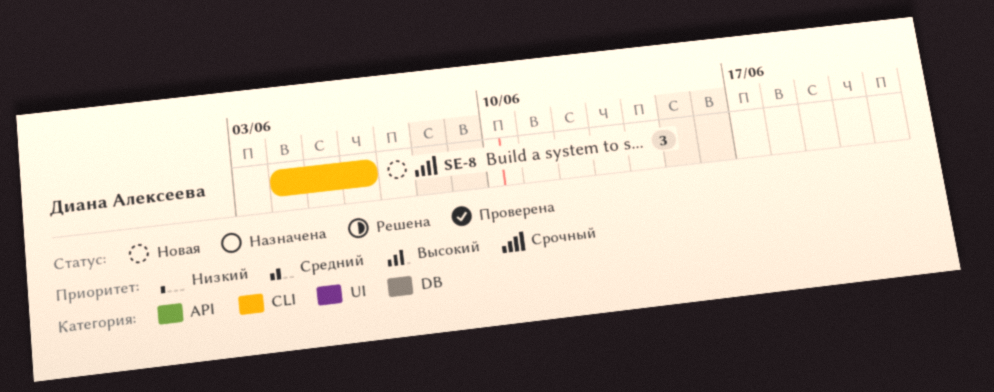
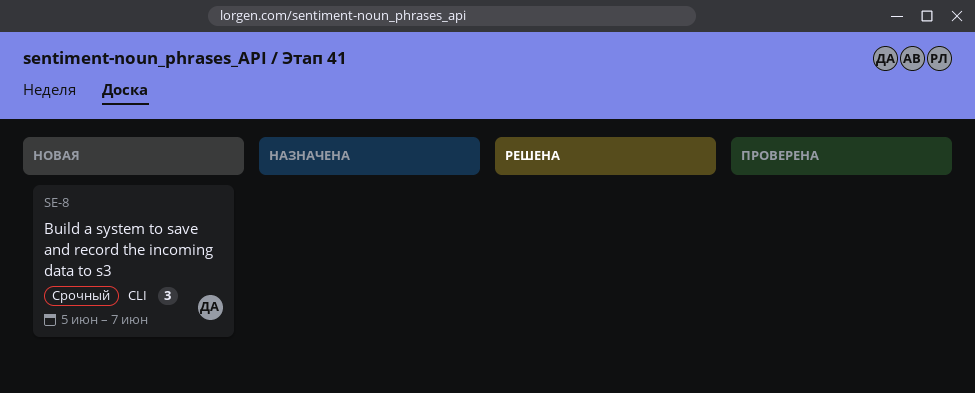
SE-8, start: Jun 4 -> Jun 5
SE-8, due: Jun 6 -> Jun 7

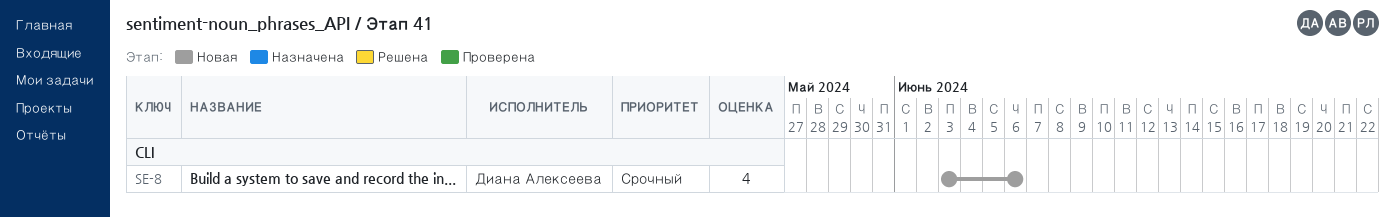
SE-8, estimate: 3 -> 4
SE-8, start: Jun 5 -> Jun 3
SE-8, due: Jun 7 -> Jun 6

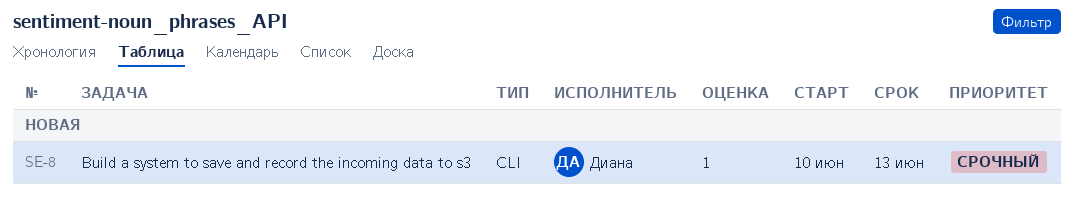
SE-8, estimate: 4 -> 1
SE-8, start: Jun 3 -> Jun 10
SE-8, due: Jun 6 -> Jun 13

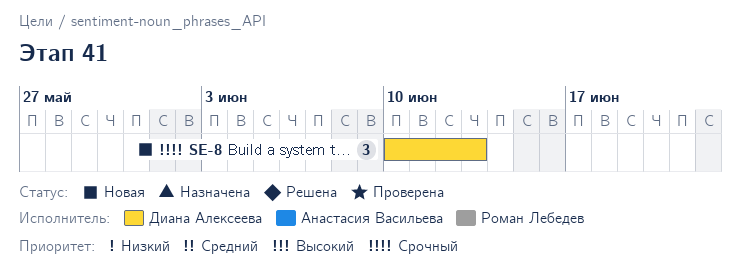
SE-8, estimate: 1 -> 3

